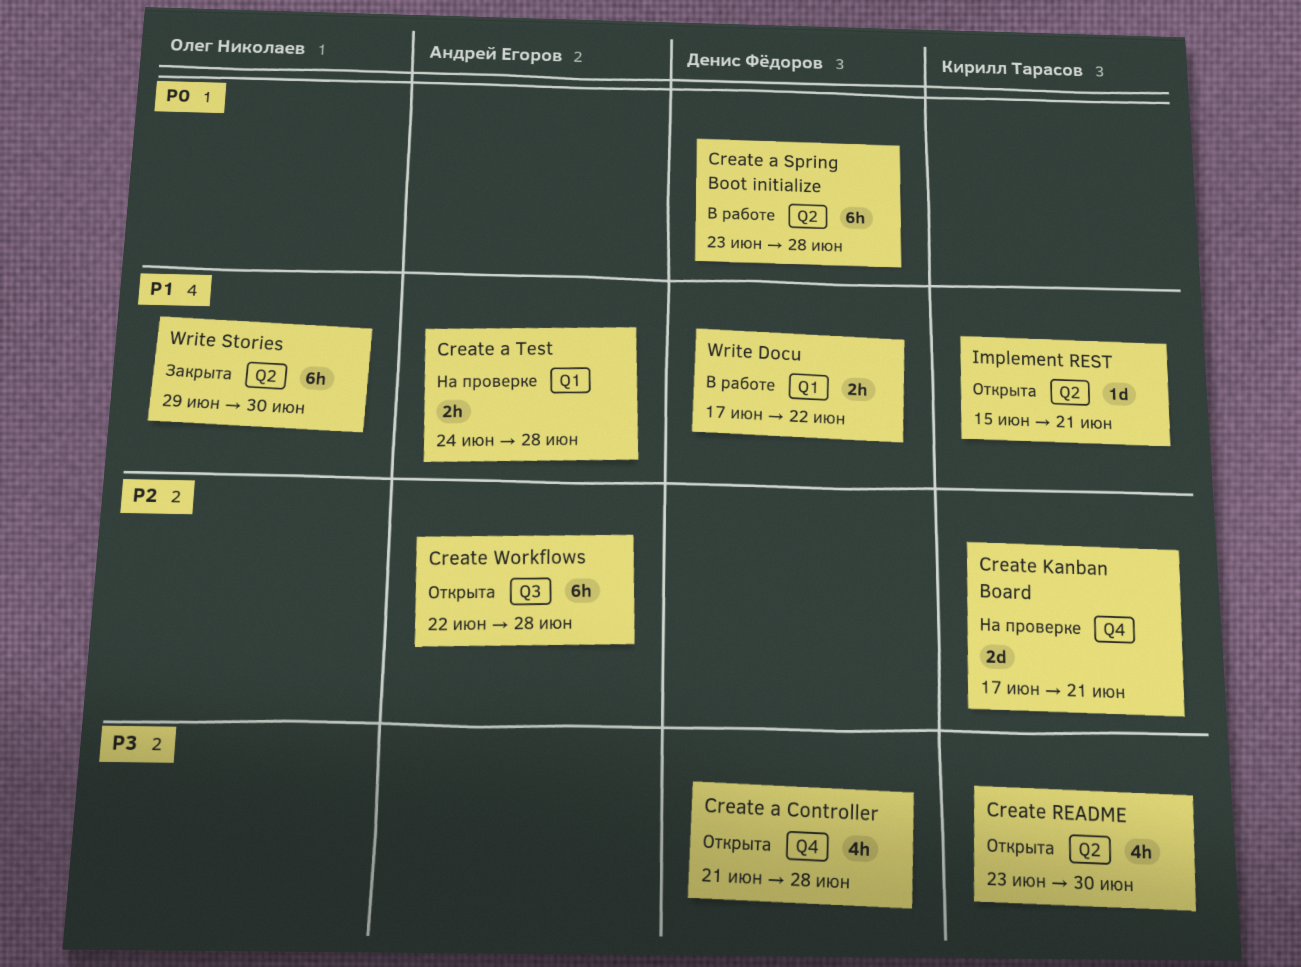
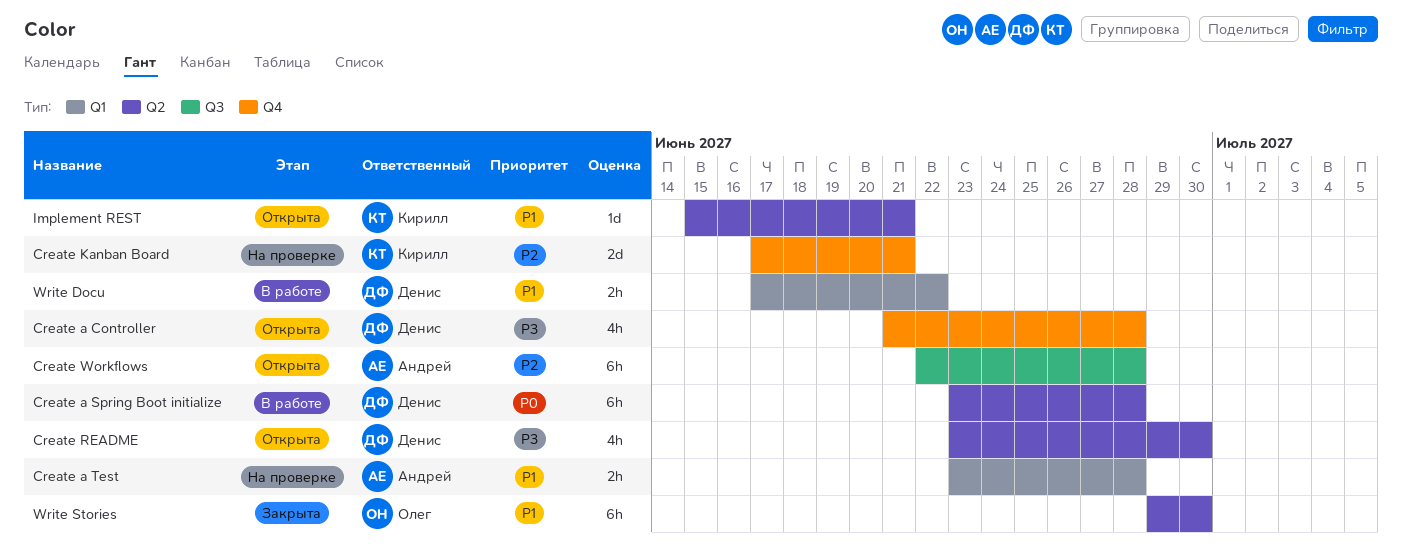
Create a Test, start: Jun 24 -> Jun 23
Create README, owner: Кирилл Тарасов -> Денис Фёдоров

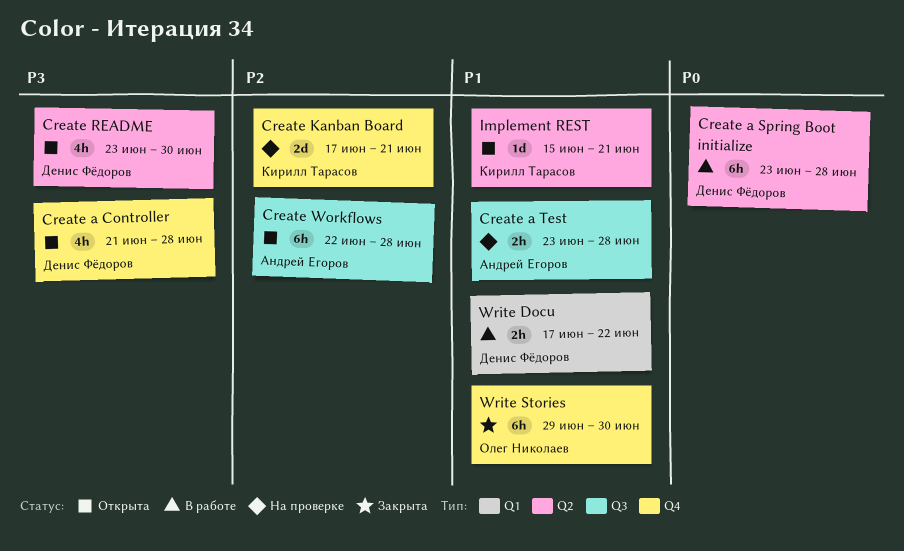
Create a Test, label: Q1 -> Q3
Write Stories, label: Q2 -> Q4

